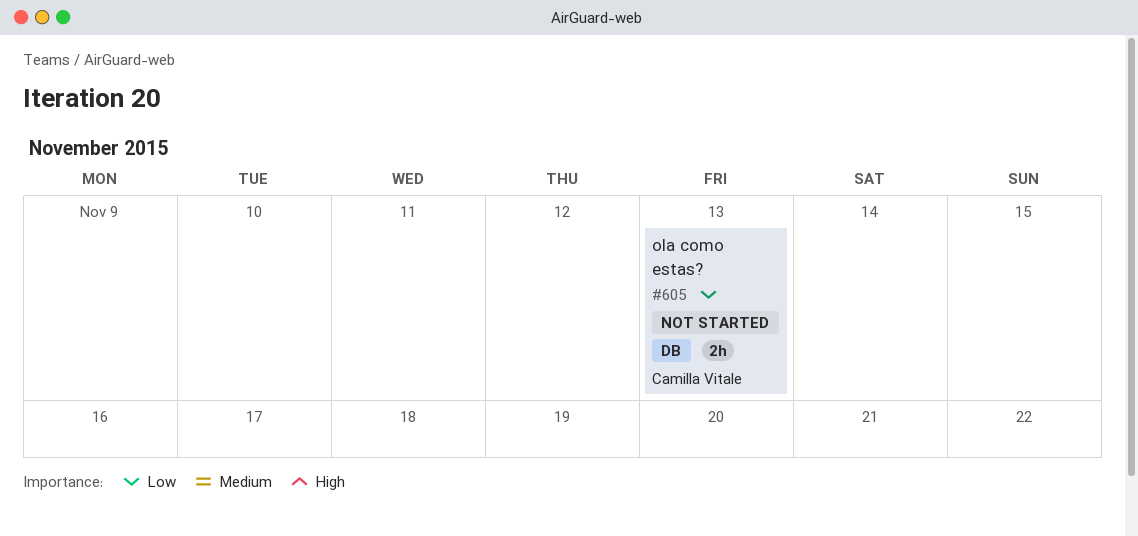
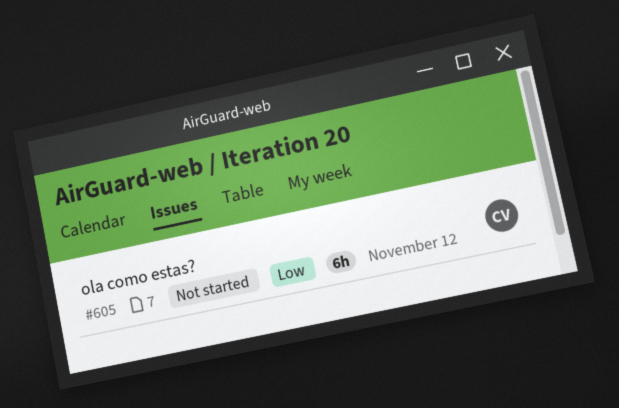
#605, estimate: 2h -> 6h
#605, due: Nov 13 -> Nov 12

